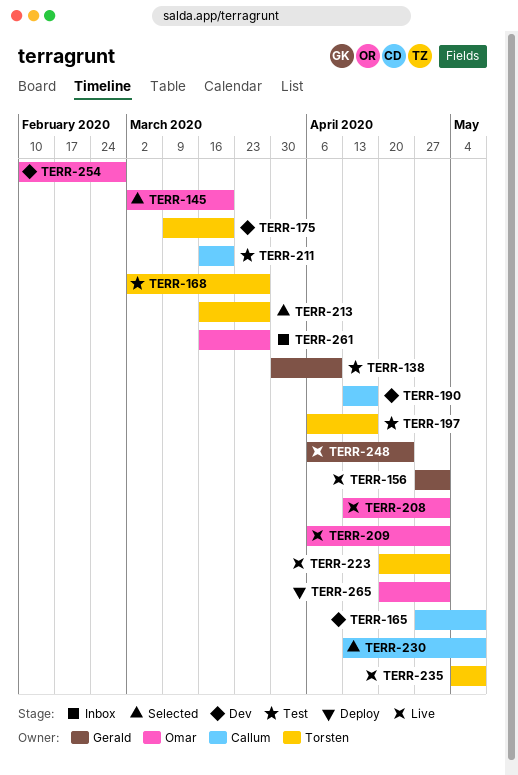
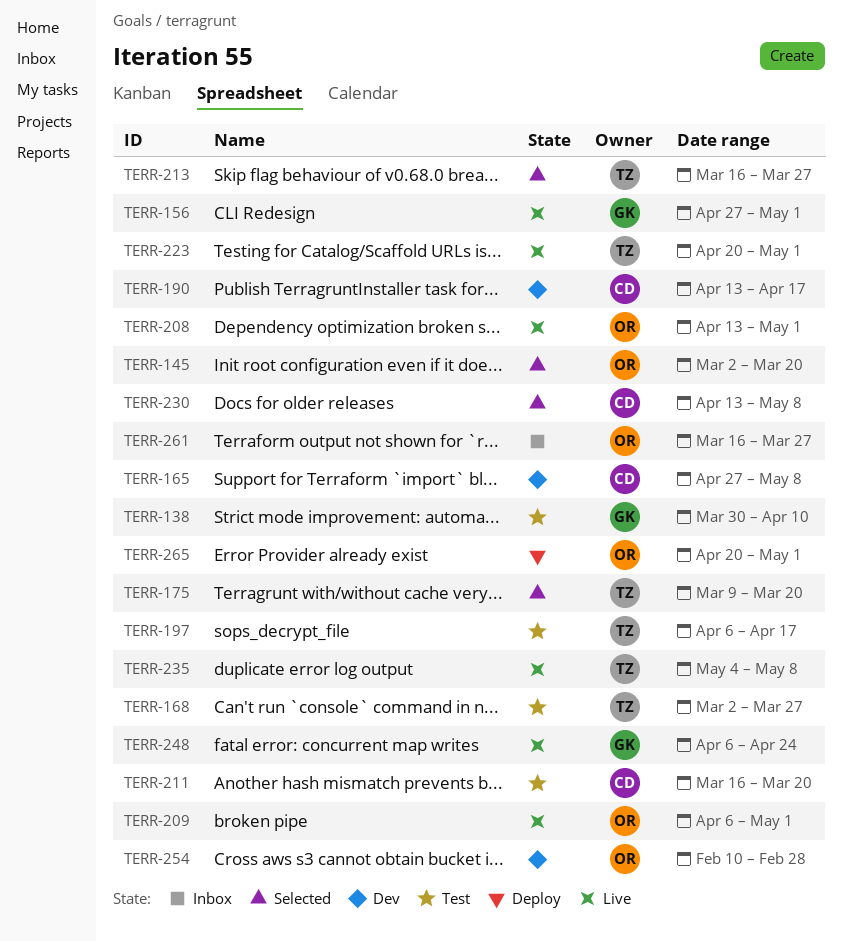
TERR-175, status: Dev -> Selected

